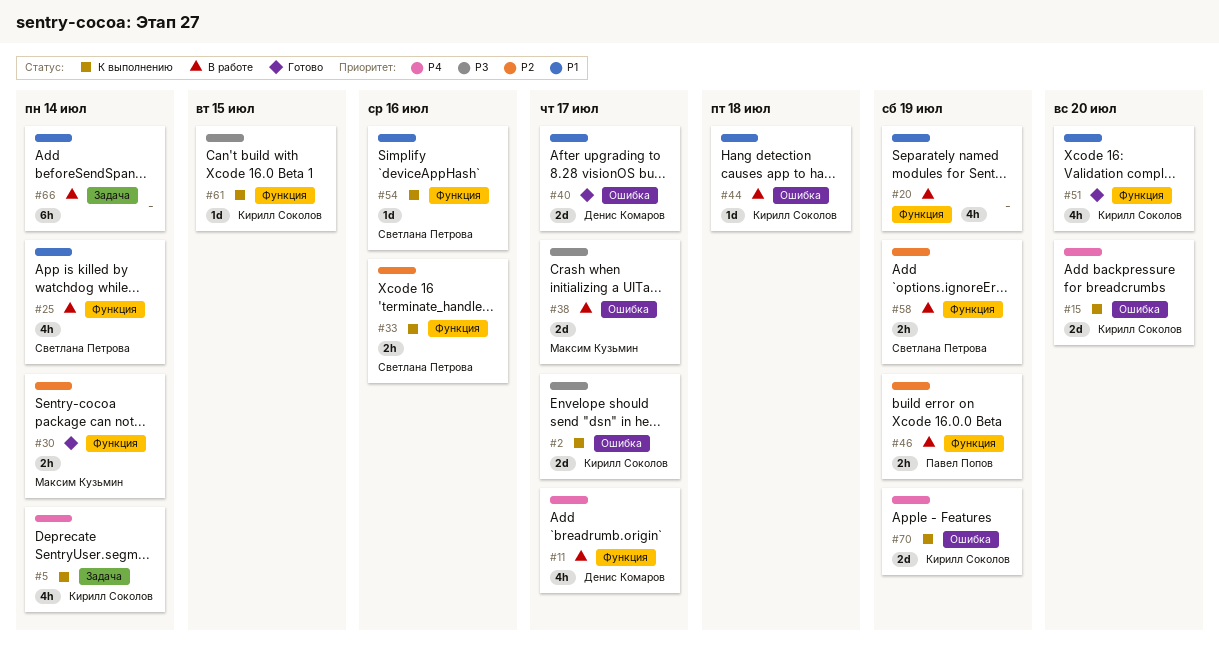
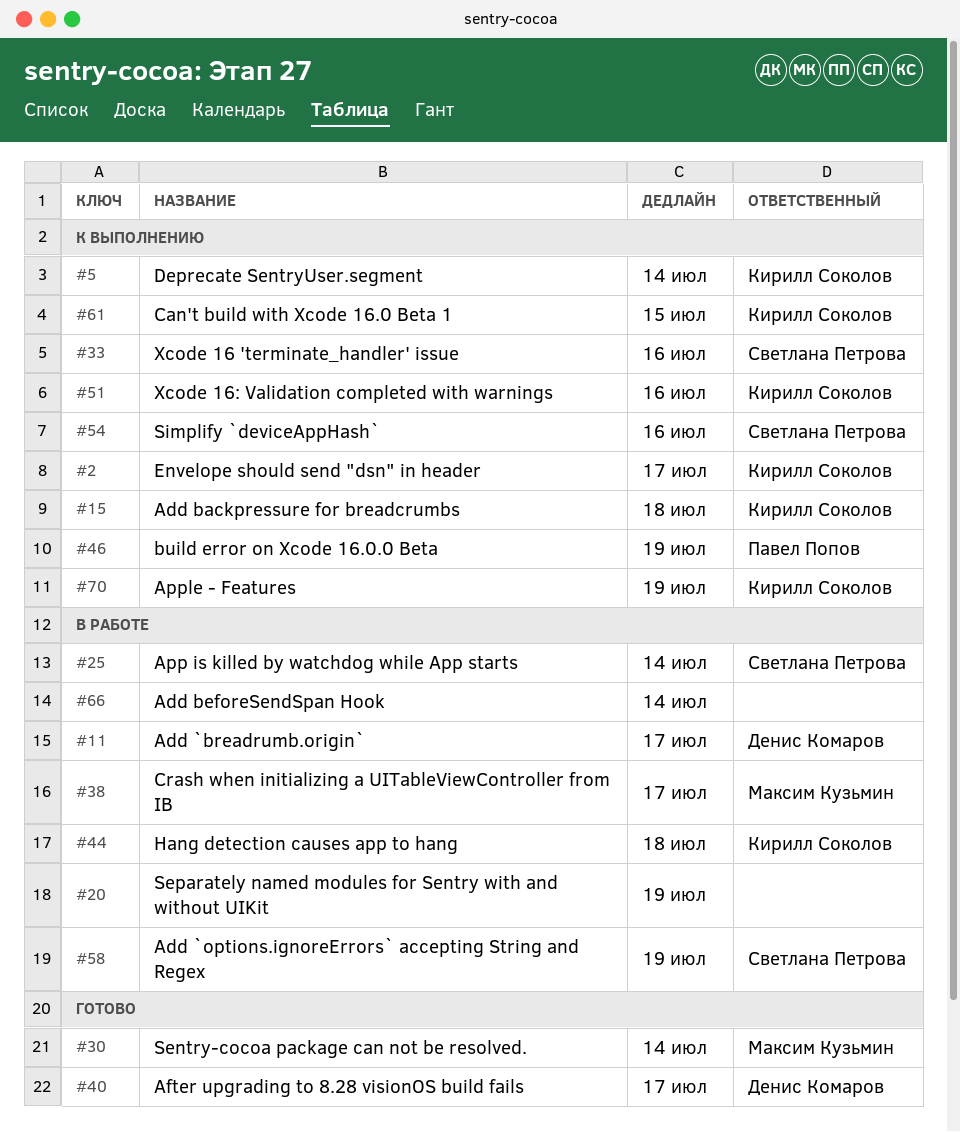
#15, due: Jul 20 -> Jul 18
#46, status: В работе -> К выполнению
#51, status: Готово -> К выполнению
#51, due: Jul 20 -> Jul 16

